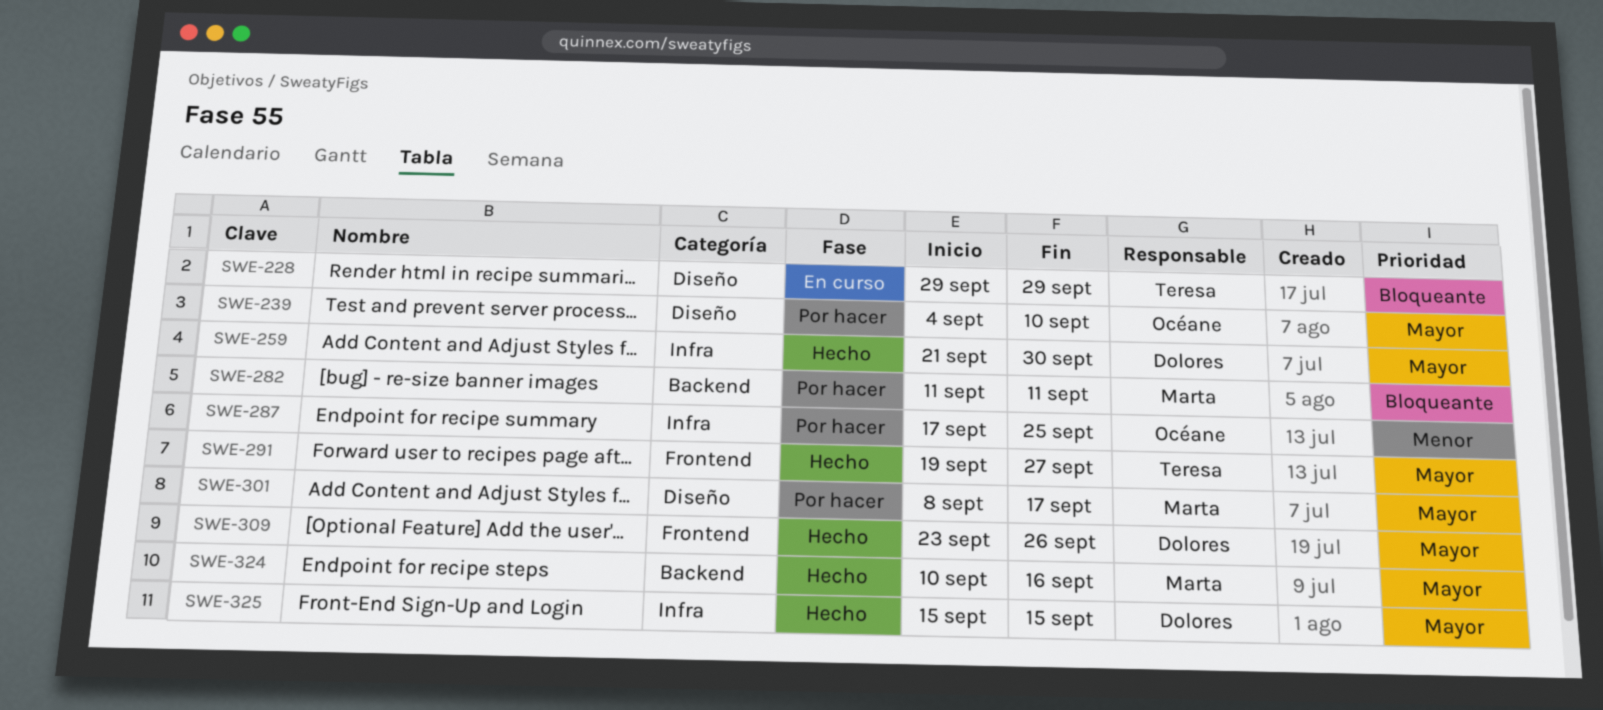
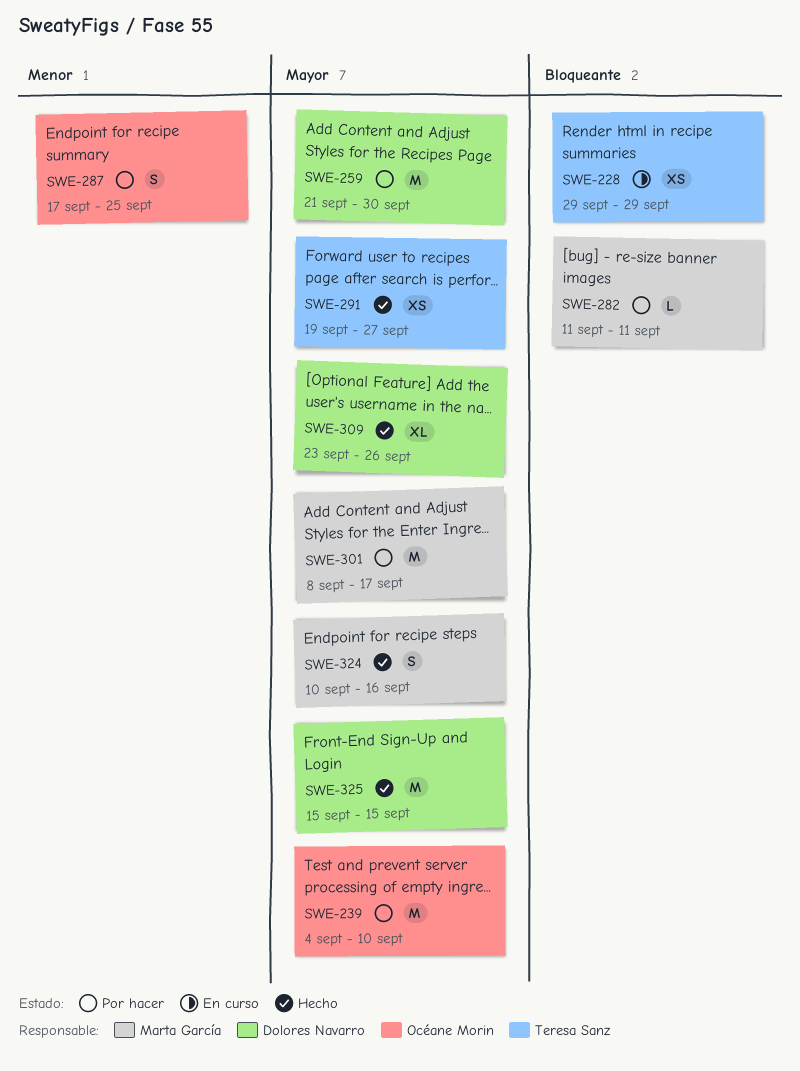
SWE-259, status: Hecho -> Por hacer

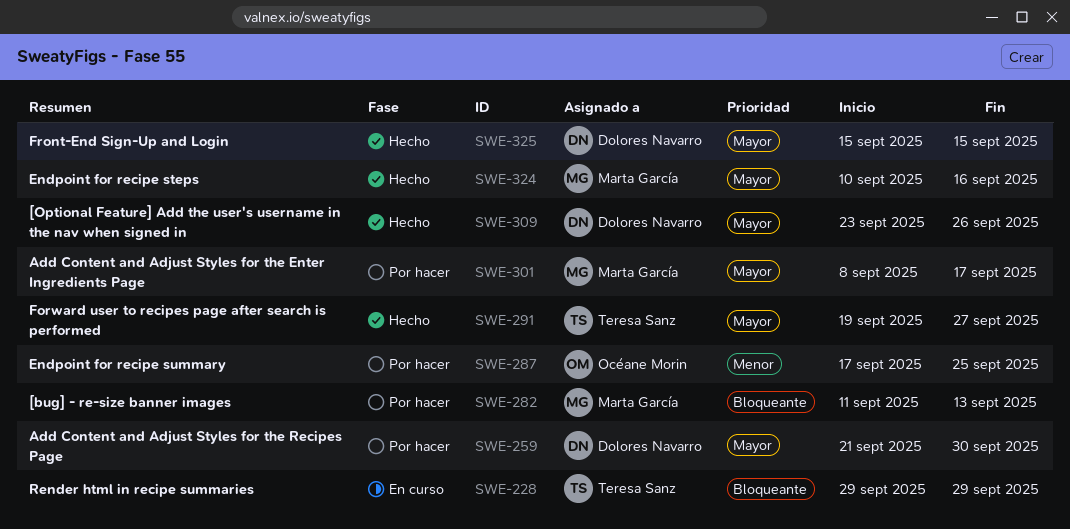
SWE-239: present -> none
SWE-282, due: Sep 11 -> Sep 13

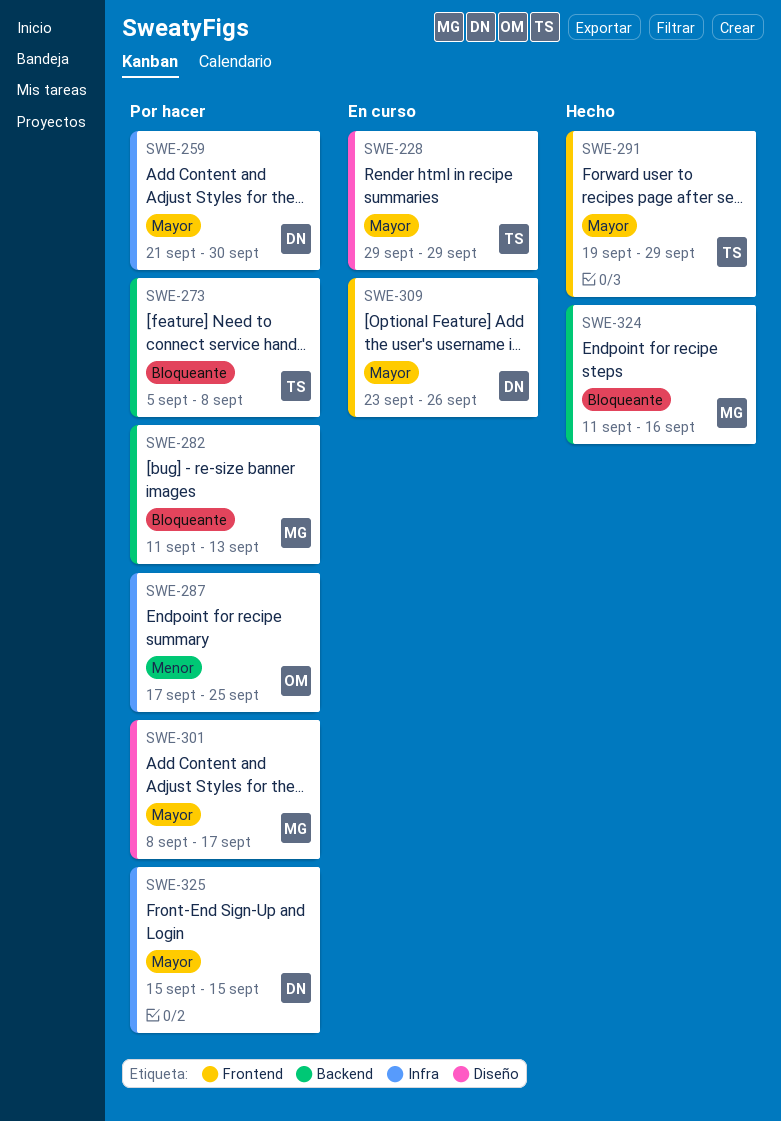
SWE-228, priority: Bloqueante -> Mayor
SWE-273: none -> present
SWE-291, due: Sep 27 -> Sep 29
SWE-309, status: Hecho -> En curso
SWE-324, priority: Mayor -> Bloqueante
SWE-324, start: Sep 10 -> Sep 11
SWE-325, status: Hecho -> Por hacer

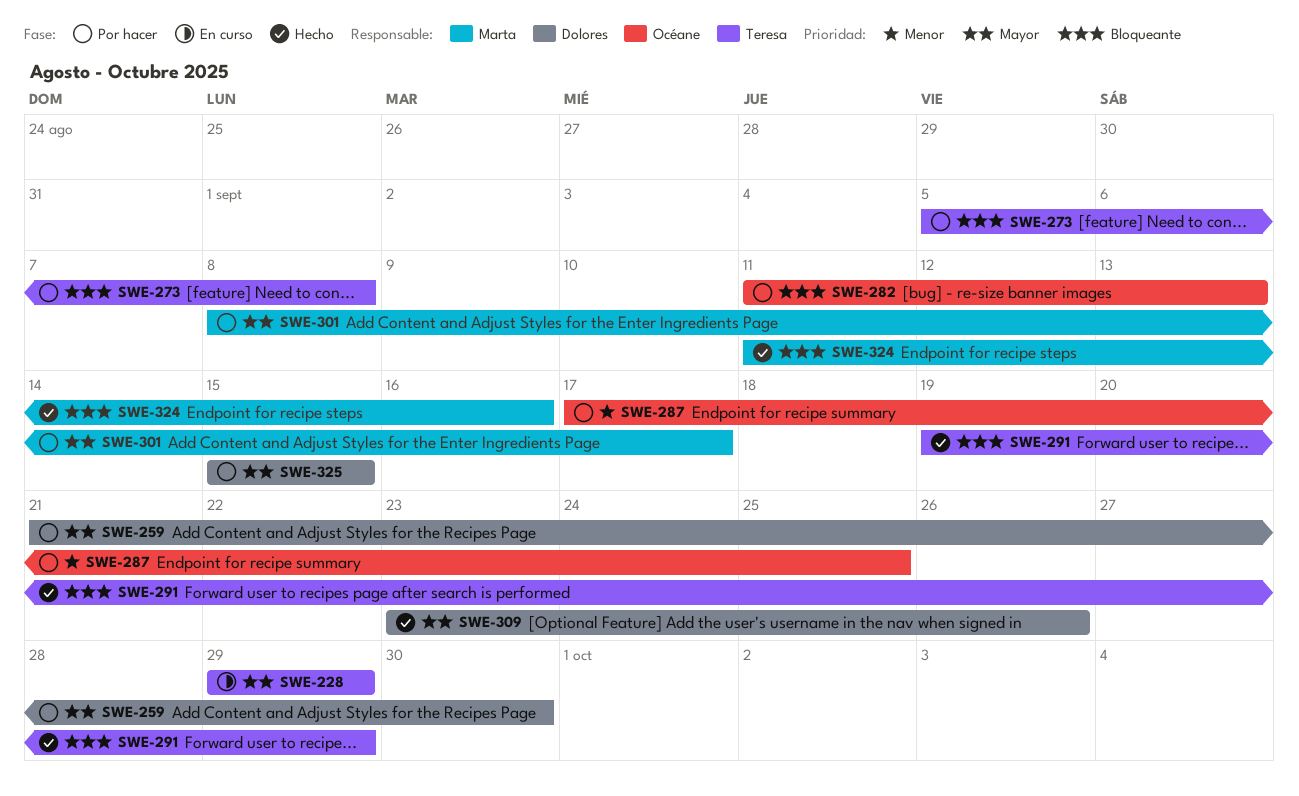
SWE-282, owner: Marta -> Océane
SWE-291, priority: Mayor -> Bloqueante
SWE-309, status: En curso -> Hecho

